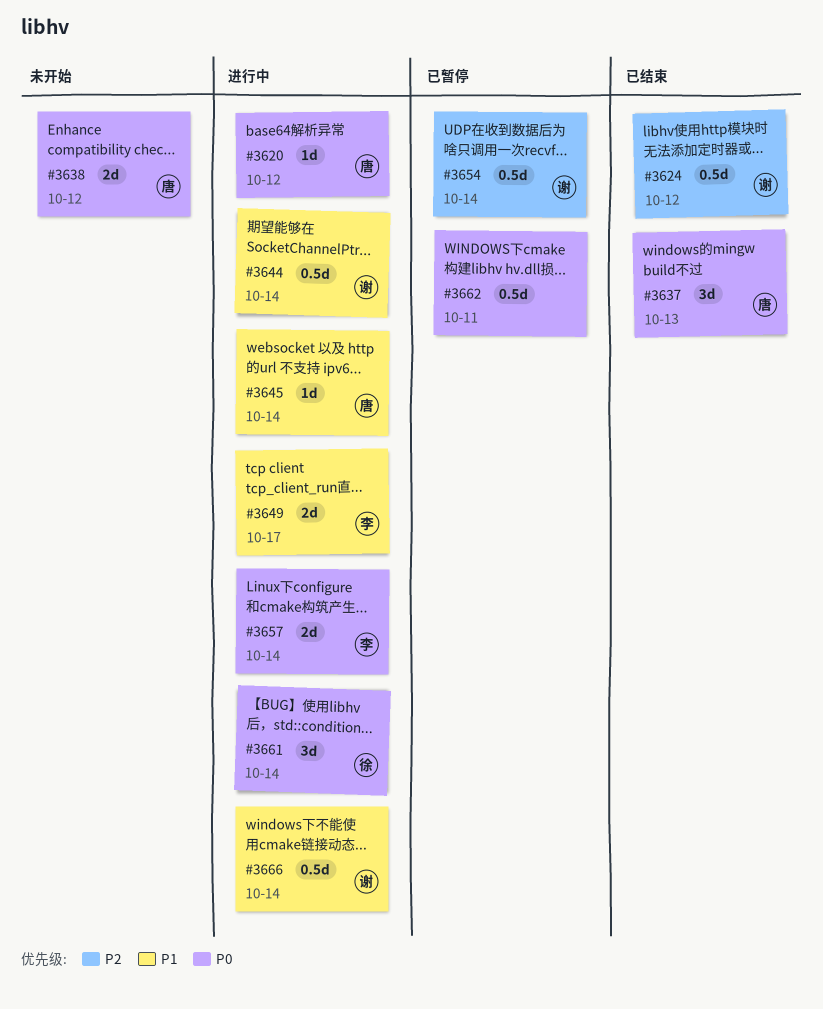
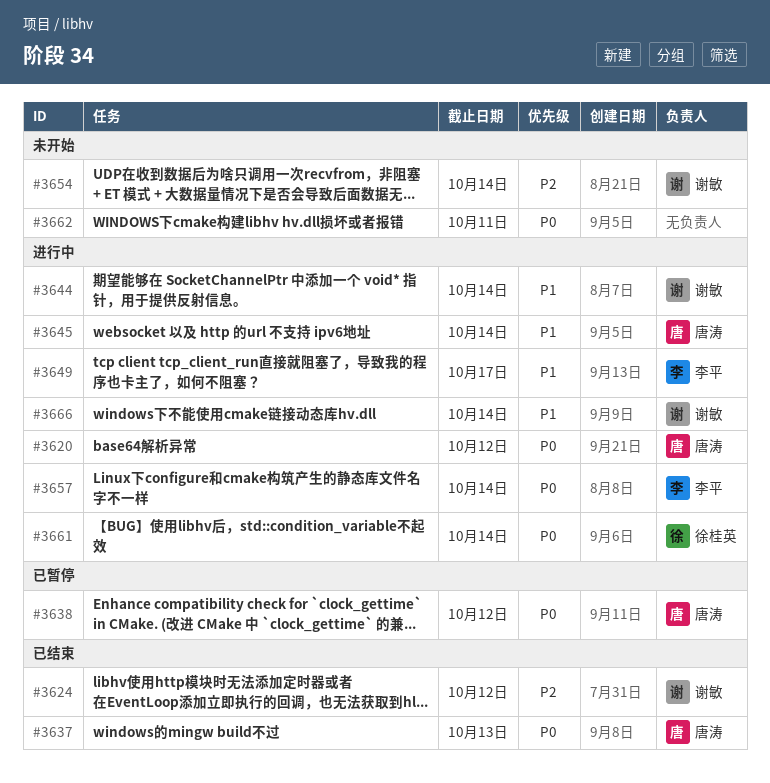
#3638, status: 未开始 -> 已暂停
#3654, status: 已暂停 -> 未开始
#3662, status: 已暂停 -> 未开始

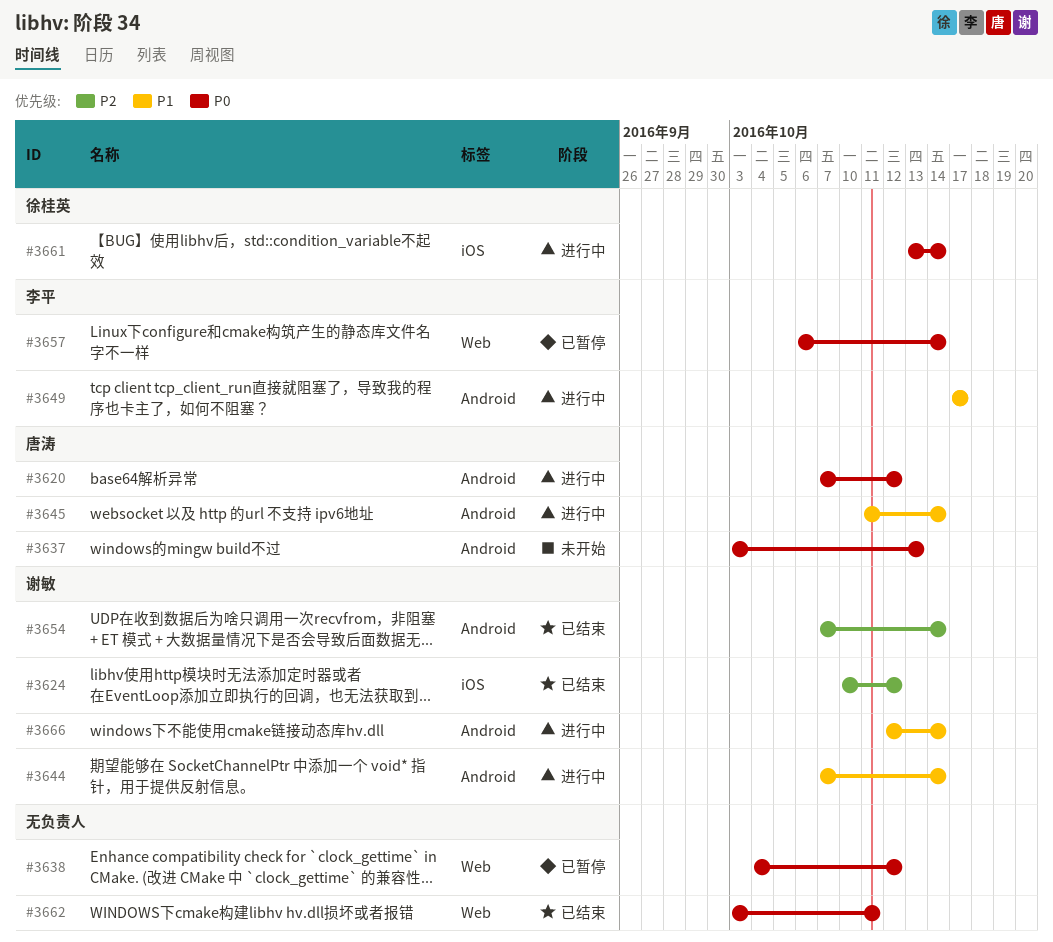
#3637, status: 已结束 -> 未开始
#3638, owner: 唐涛 -> none
#3654, status: 未开始 -> 已结束
#3657, status: 进行中 -> 已暂停
#3662, status: 未开始 -> 已结束

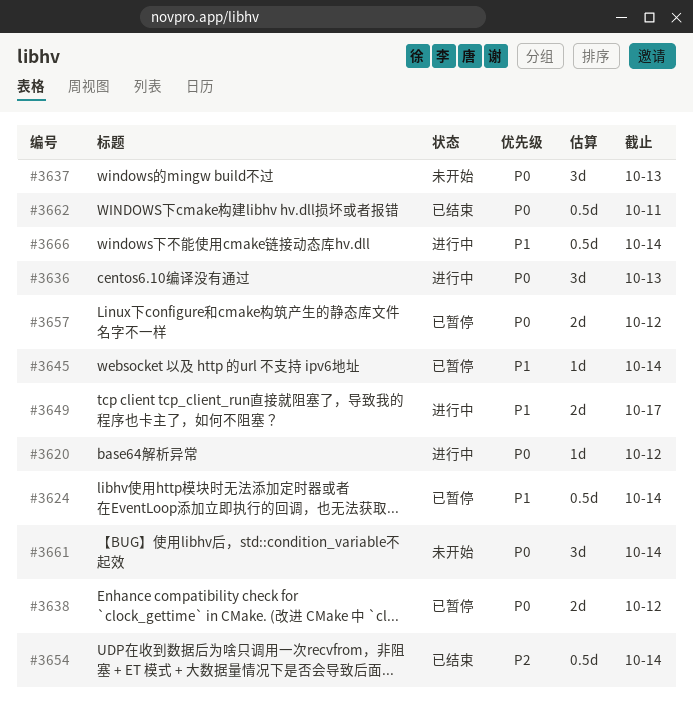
#3624, status: 已结束 -> 已暂停
#3624, priority: P2 -> P1
#3624, due: Oct 12 -> Oct 14
#3636: none -> present
#3644: present -> none
#3645, status: 进行中 -> 已暂停
#3657, due: Oct 14 -> Oct 12
#3661, status: 进行中 -> 未开始

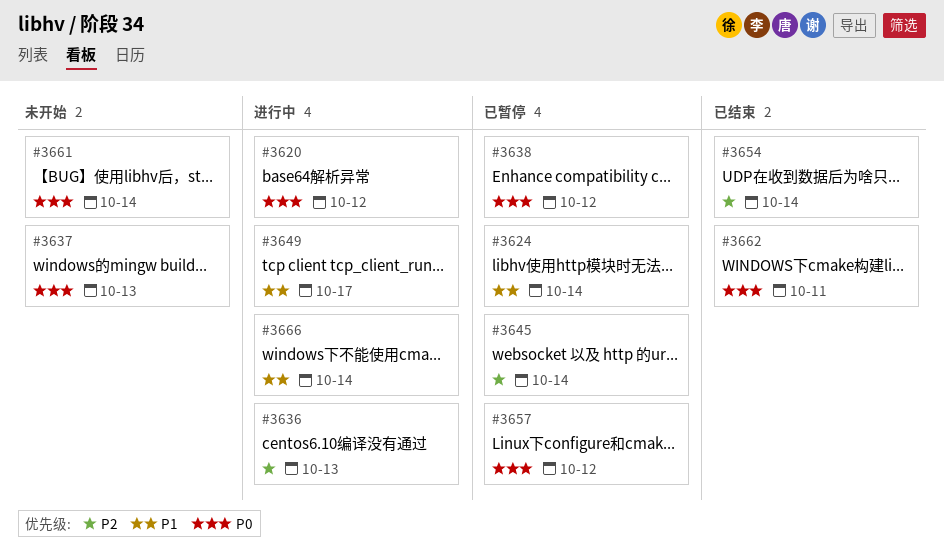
#3636, priority: P0 -> P2
#3645, priority: P1 -> P2

